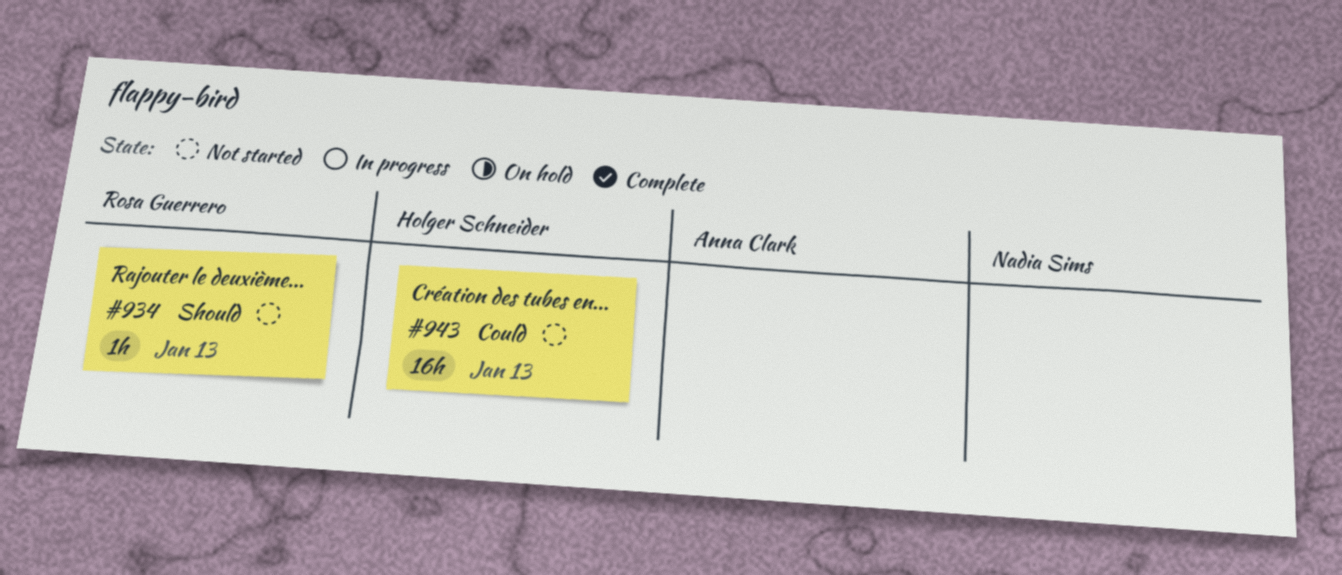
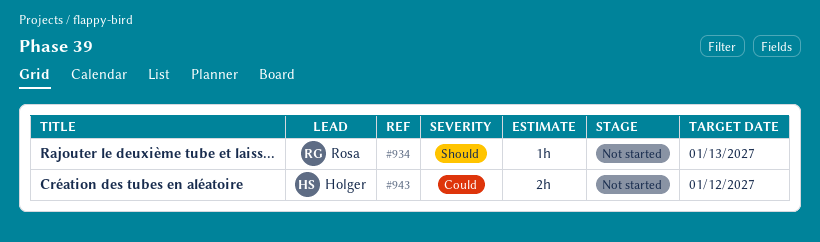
#943, estimate: 16h -> 2h
#943, due: Jan 13 -> Jan 12

